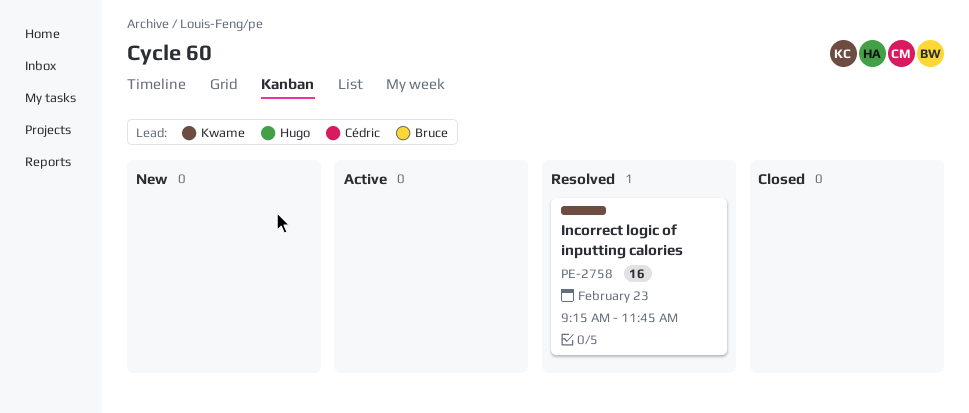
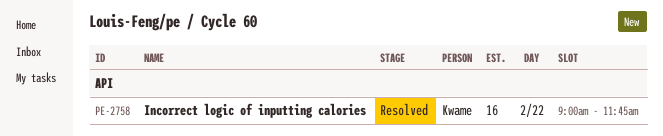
PE-2758, day: Feb 23 -> Feb 22
PE-2758, begins: 09:15 -> 09:00

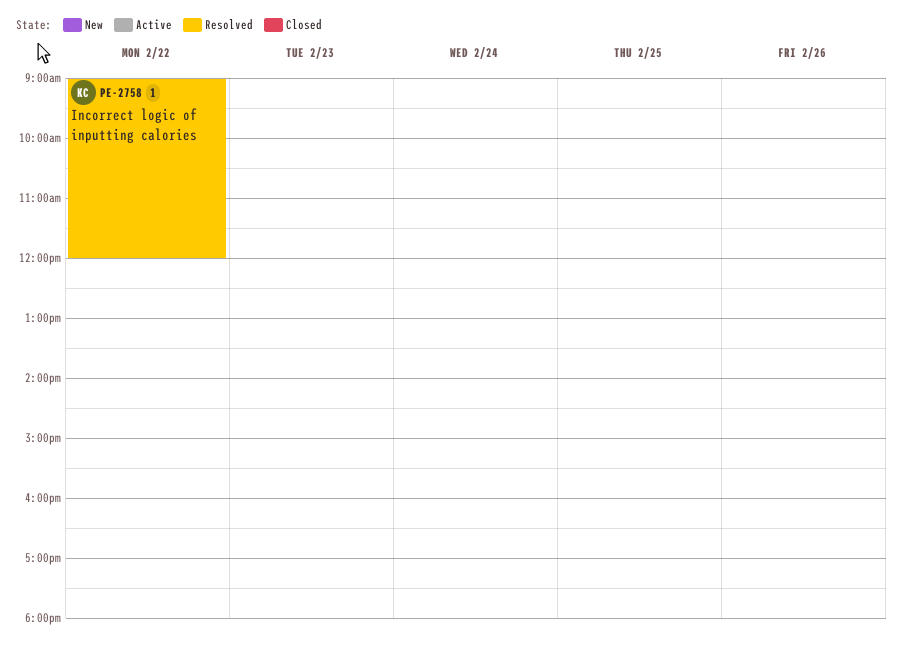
PE-2758, estimate: 16 -> 1
PE-2758, ends: 11:45 -> 12:00

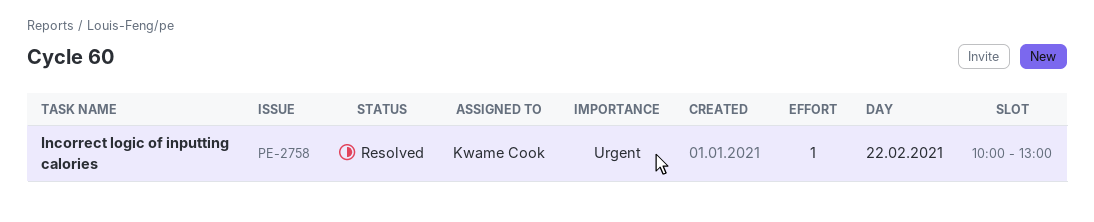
PE-2758, begins: 09:00 -> 10:00
PE-2758, ends: 12:00 -> 13:00

